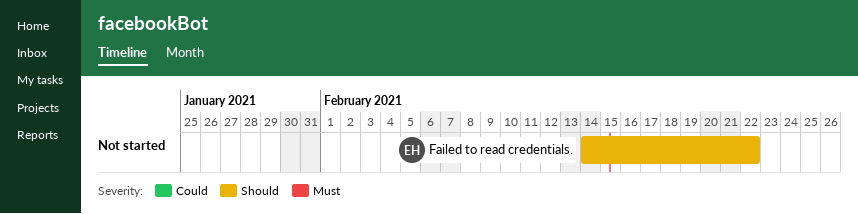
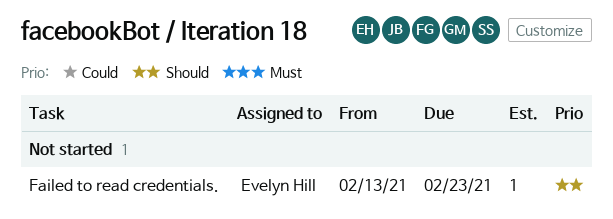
Failed to read credentials., start: Feb 14 -> Feb 13
Failed to read credentials., due: Feb 22 -> Feb 23

